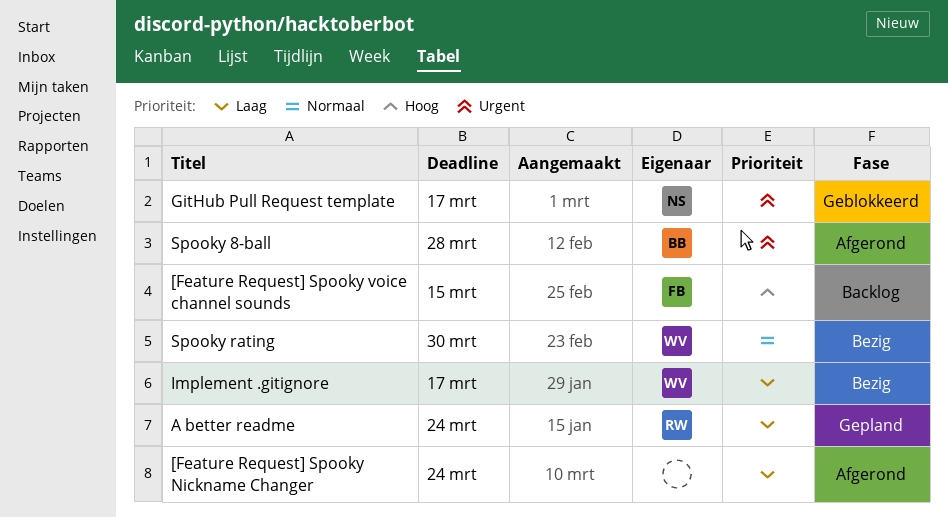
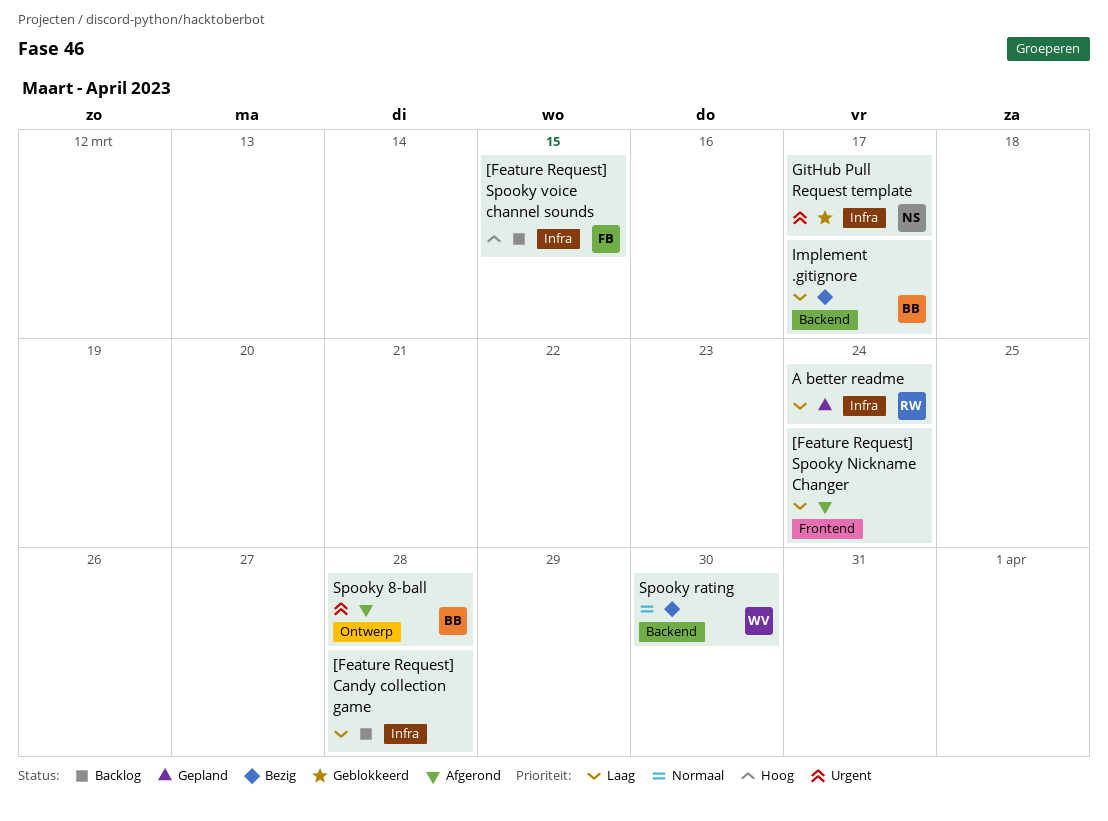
[Feature Request] Candy collection game: none -> present
Implement .gitignore, owner: WV -> BB

